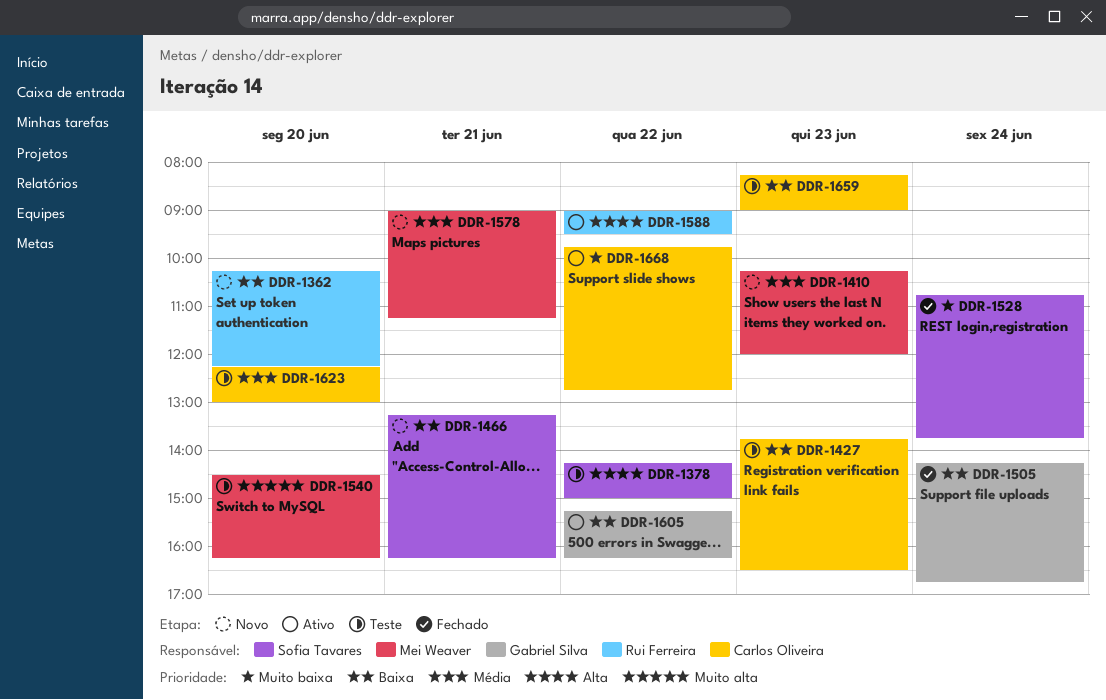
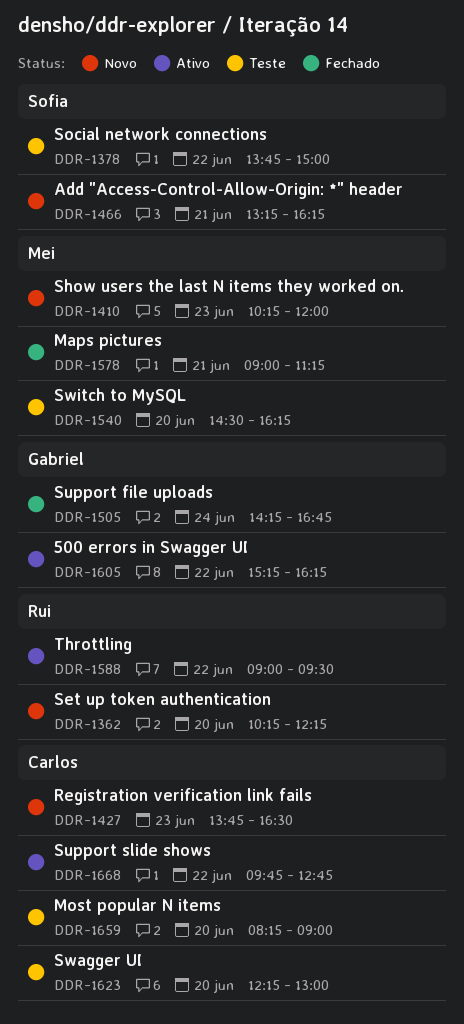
DDR-1378, begins: 14:15 -> 13:45
DDR-1427, status: Teste -> Novo
DDR-1528: present -> none
DDR-1578, status: Novo -> Fechado
DDR-1659, day: Jun 23 -> Jun 20

